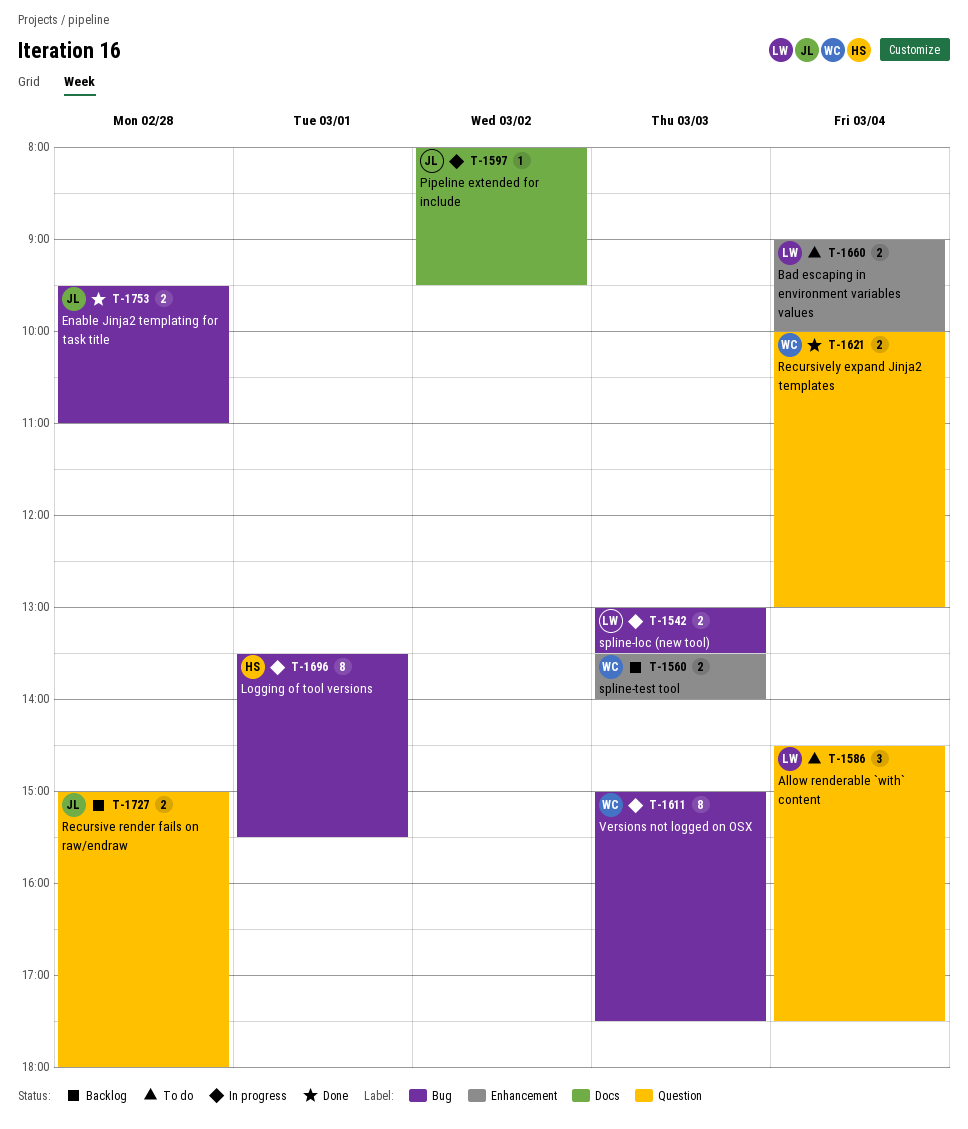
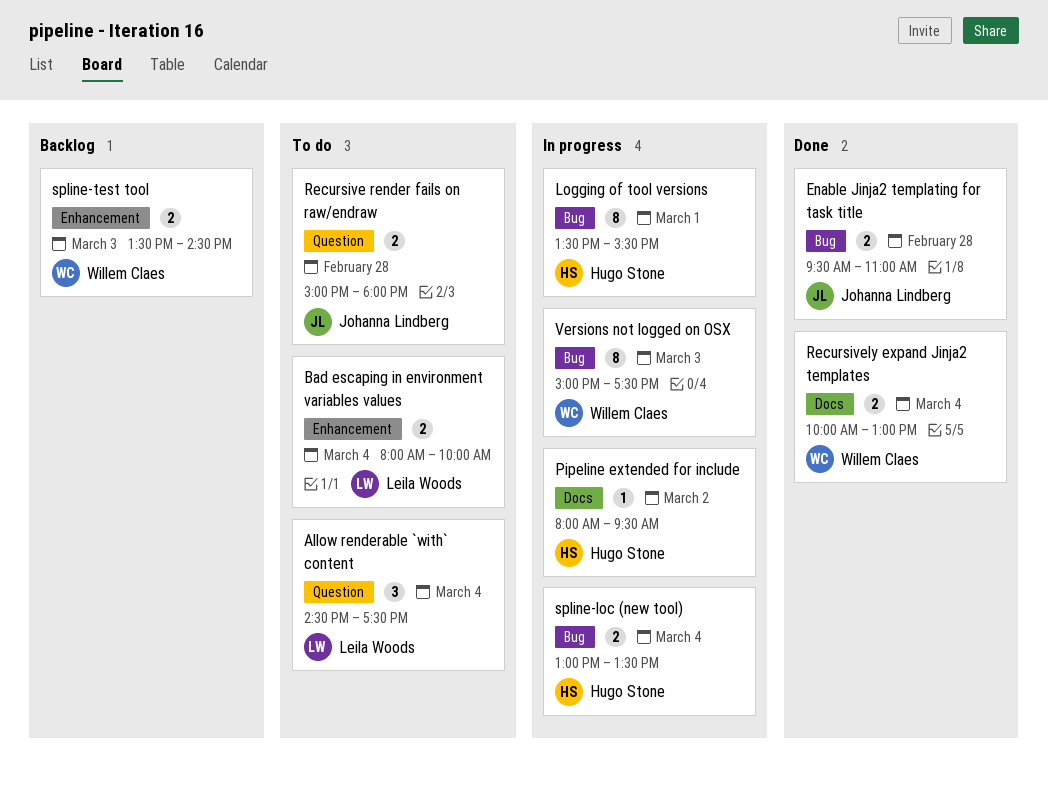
Bad escaping in environment variables values, begins: 09:00 -> 08:00
Pipeline extended for include, owner: Johanna Lindberg -> Hugo Stone
Recursive render fails on raw/endraw, status: Backlog -> To do
Recursively expand Jinja2 templates, label: Question -> Docs
spline-loc (new tool), owner: Leila Woods -> Hugo Stone
spline-loc (new tool), day: Mar 3 -> Mar 4
spline-test tool, ends: 14:00 -> 14:30

